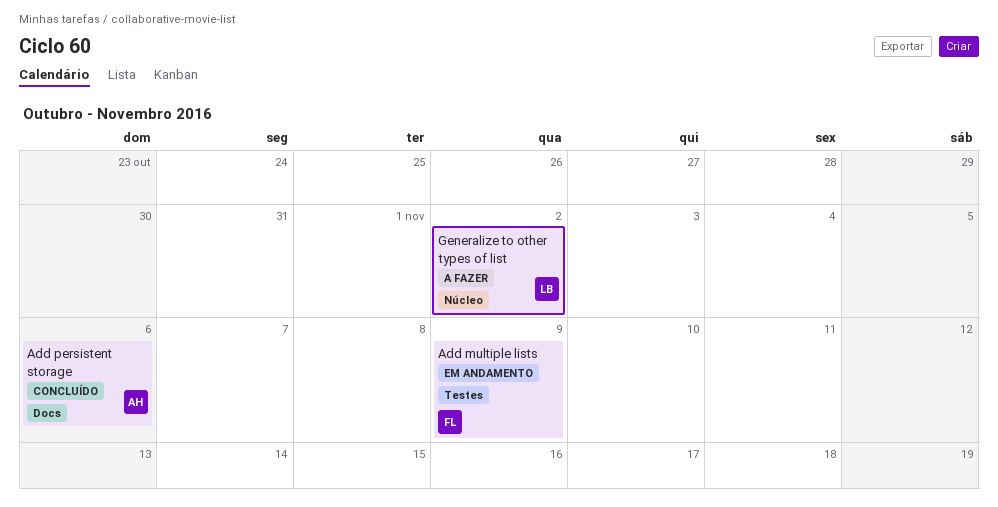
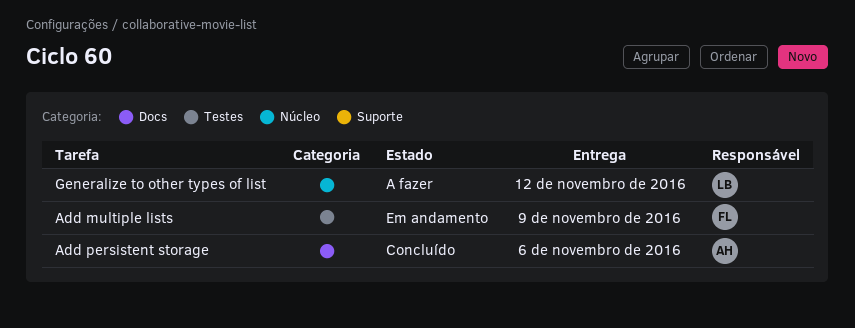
Generalize to other types of list, due: Nov 2 -> Nov 12

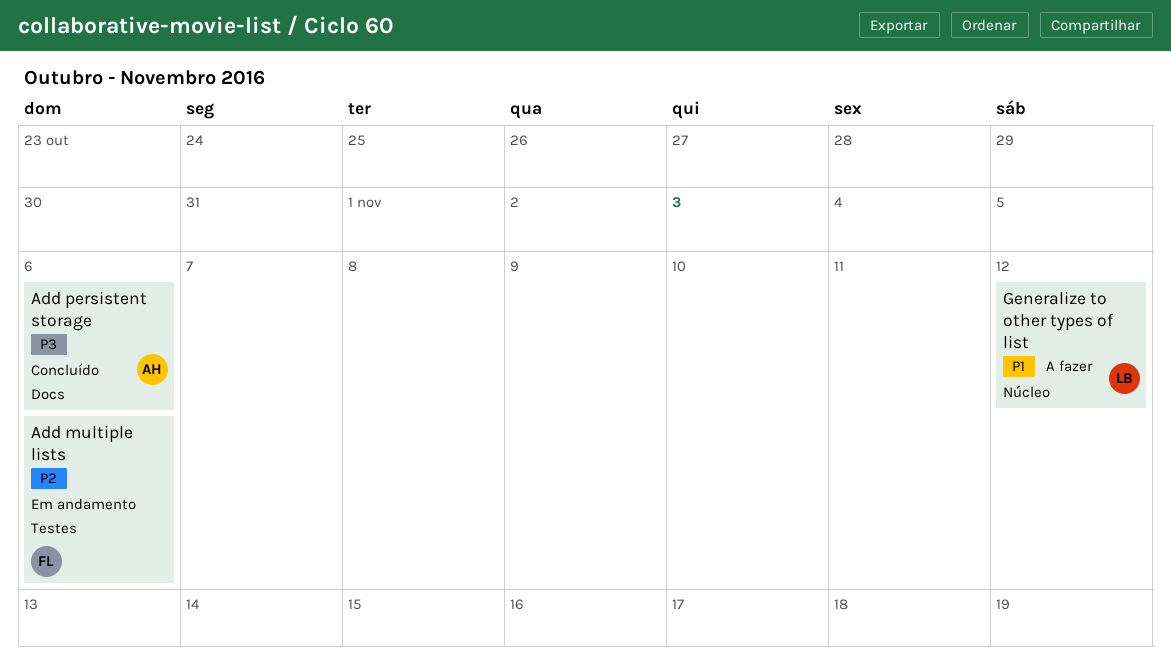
Add multiple lists, due: Nov 9 -> Nov 6

